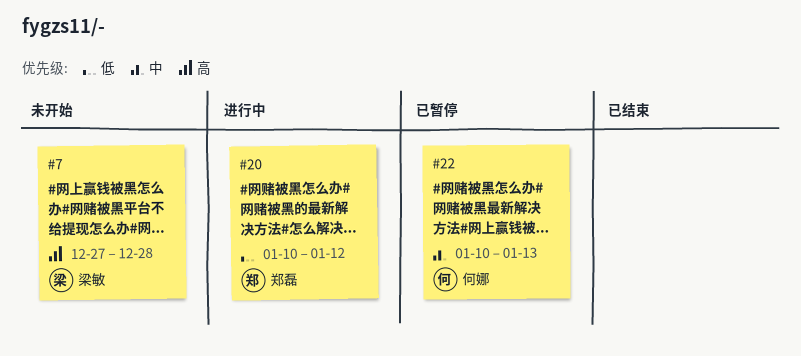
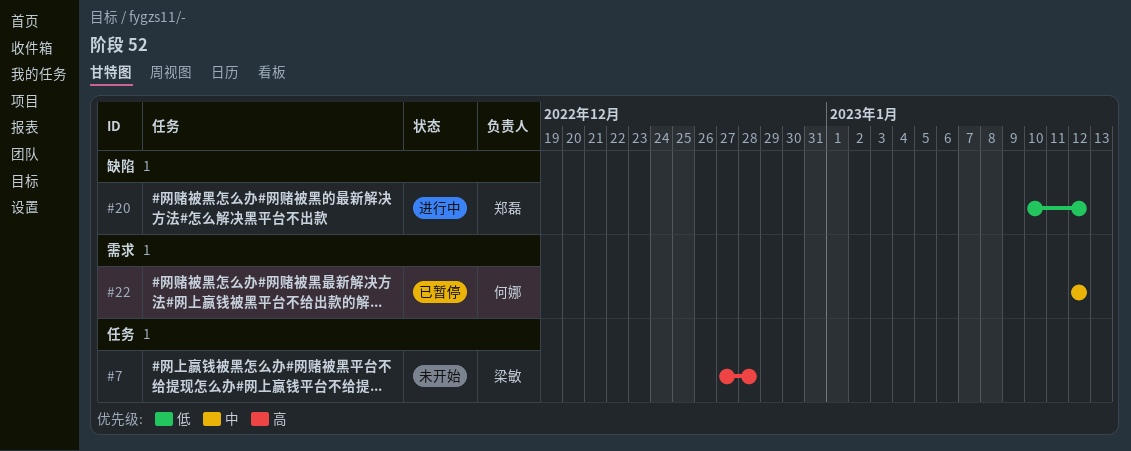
#22, start: Jan 10 -> Jan 12
#22, due: Jan 13 -> Jan 12

